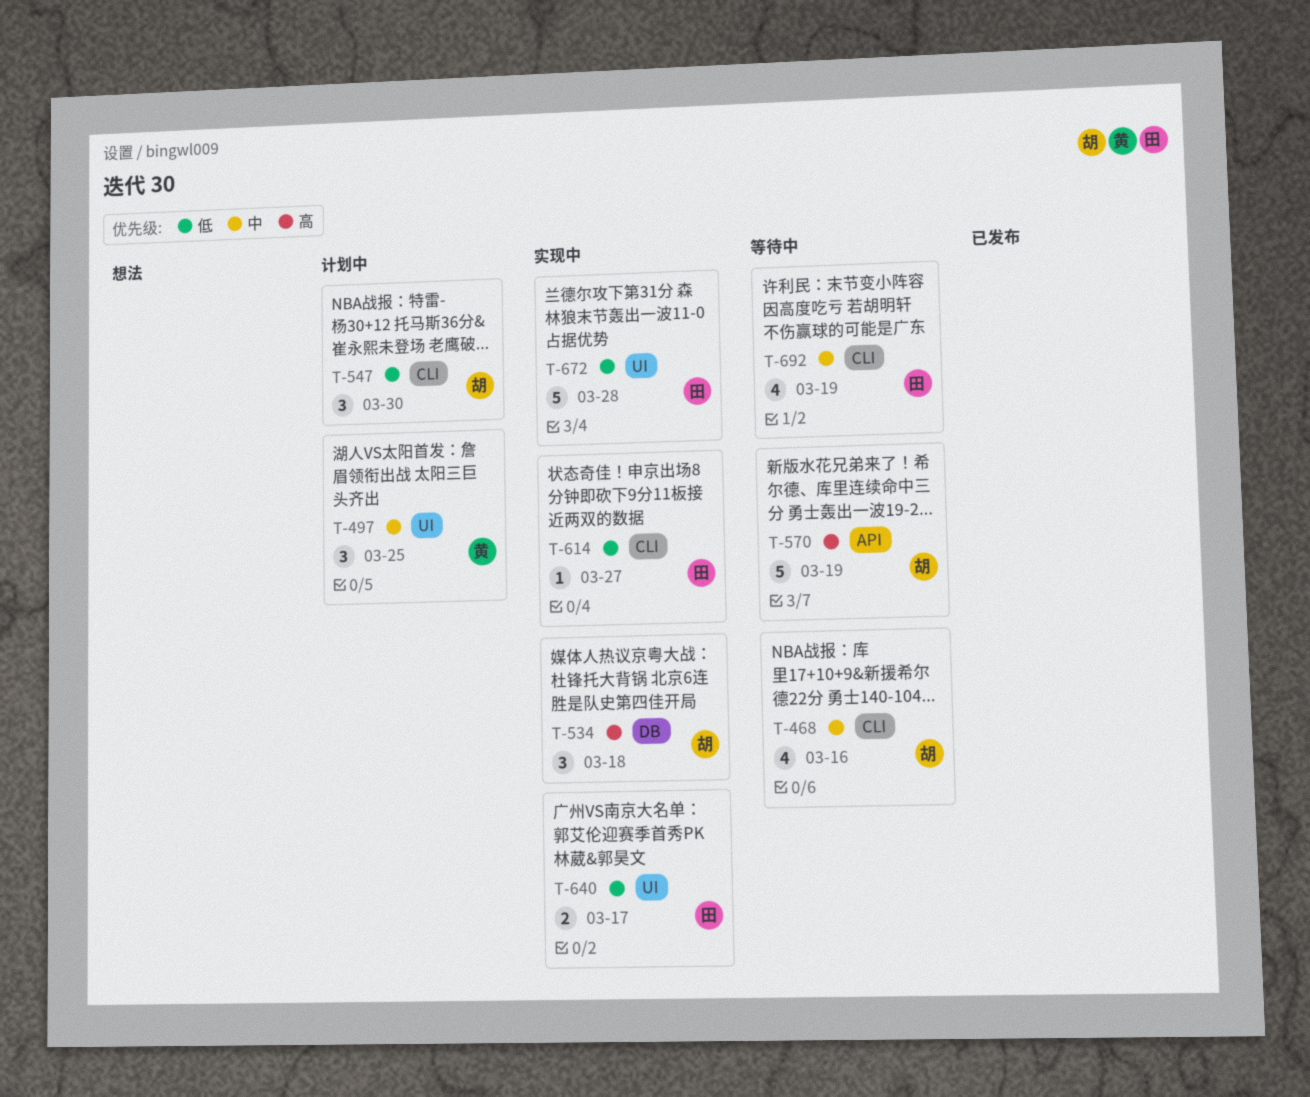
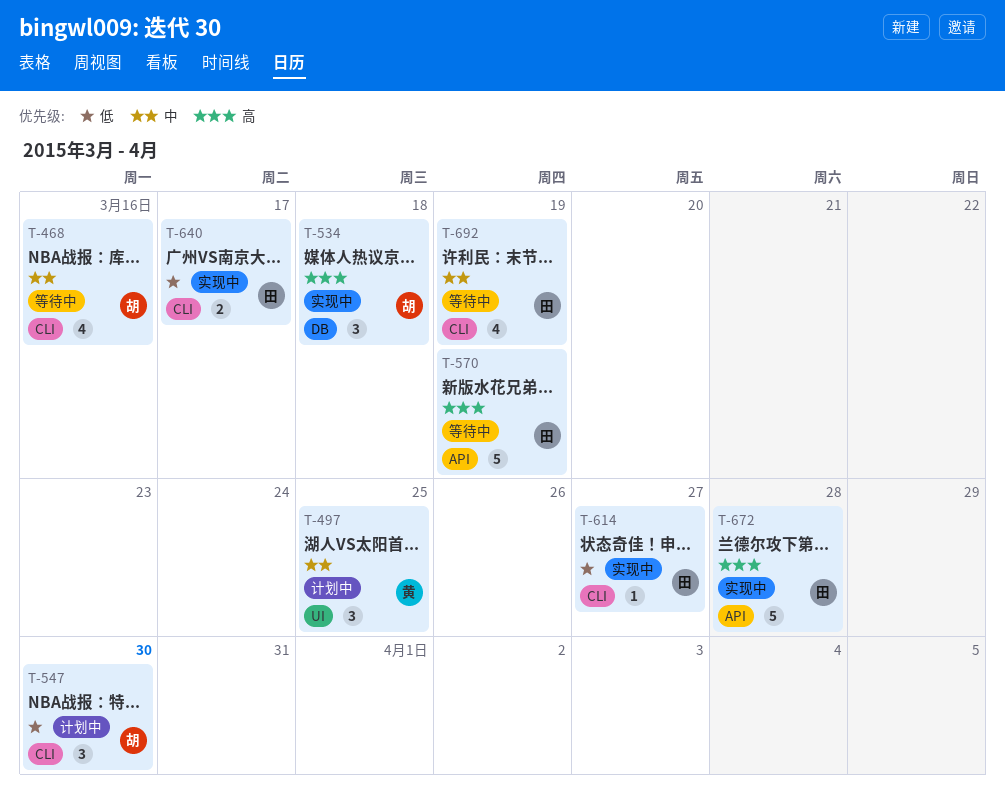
T-570, owner: 胡 -> 田
T-640, label: UI -> CLI
T-672, priority: 低 -> 高
T-672, label: UI -> API

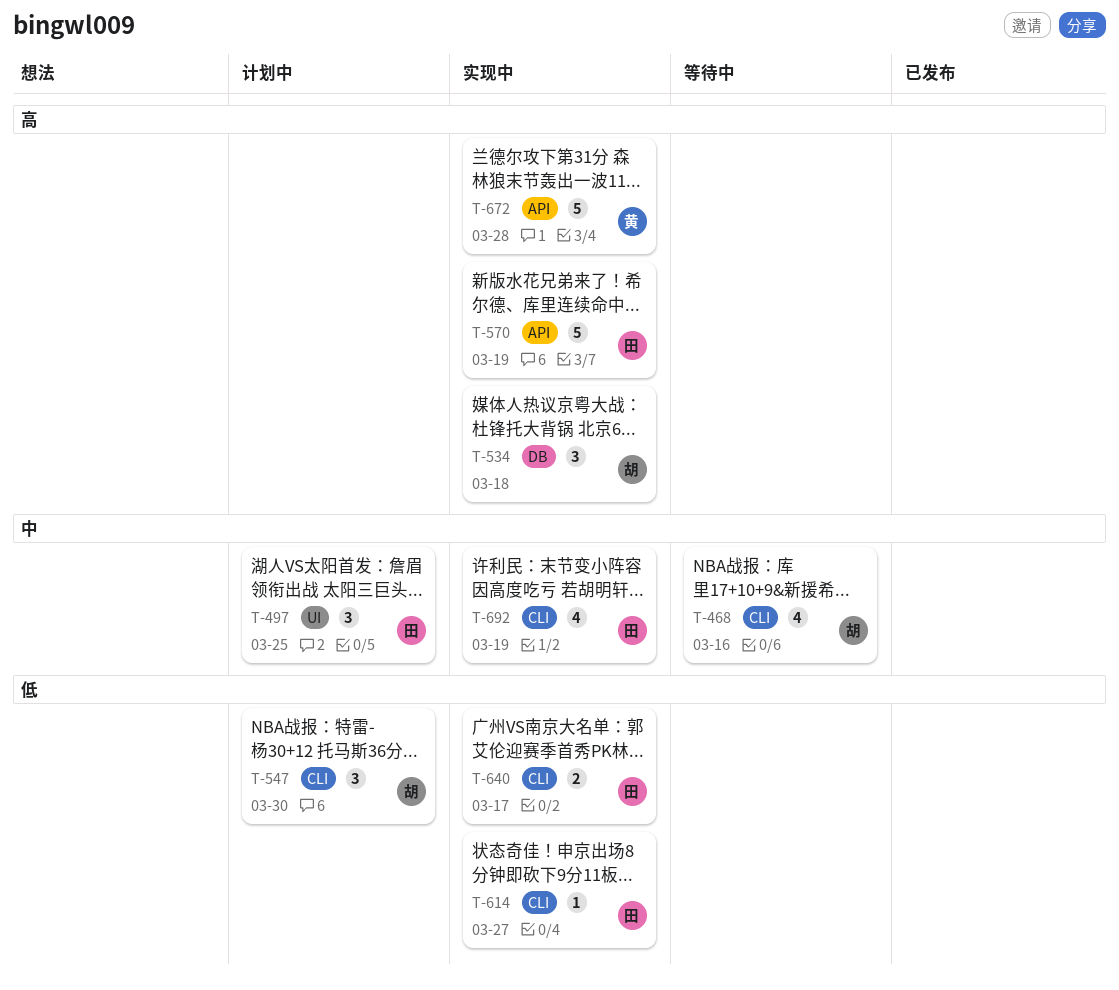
T-497, owner: 黄 -> 田
T-570, status: 等待中 -> 实现中
T-672, owner: 田 -> 黄
T-692, status: 等待中 -> 实现中

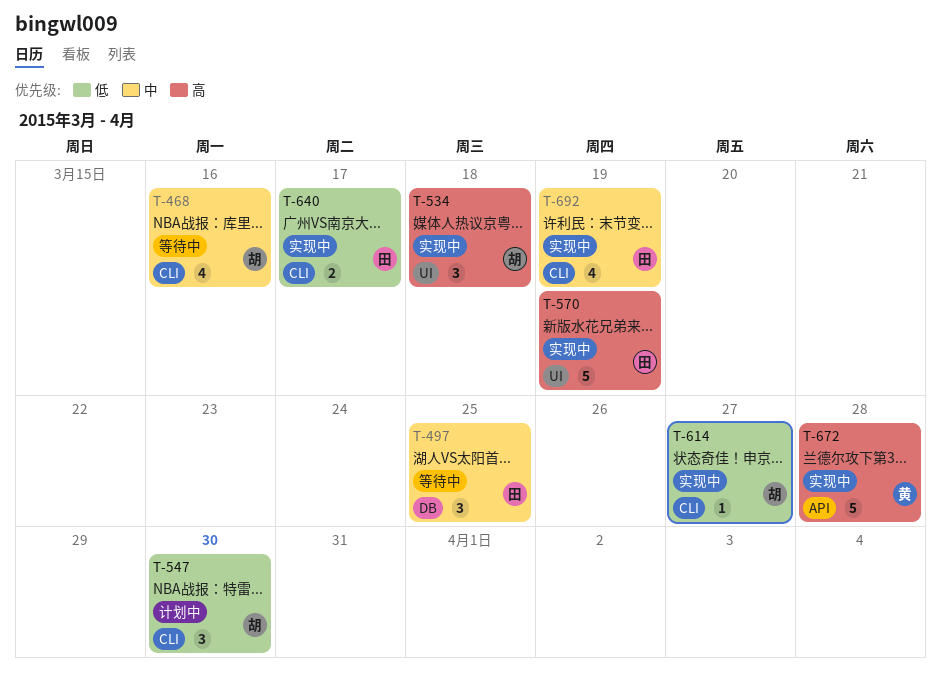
T-497, status: 计划中 -> 等待中
T-497, label: UI -> DB
T-534, label: DB -> UI
T-570, label: API -> UI
T-614, owner: 田 -> 胡

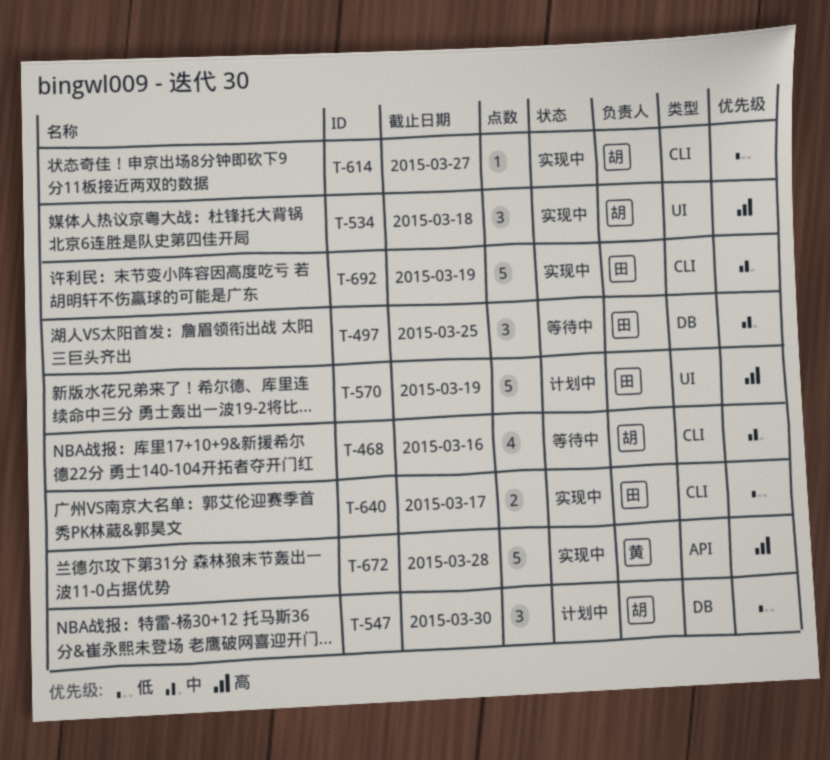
T-547, label: CLI -> DB
T-570, status: 实现中 -> 计划中
T-692, estimate: 4 -> 5

